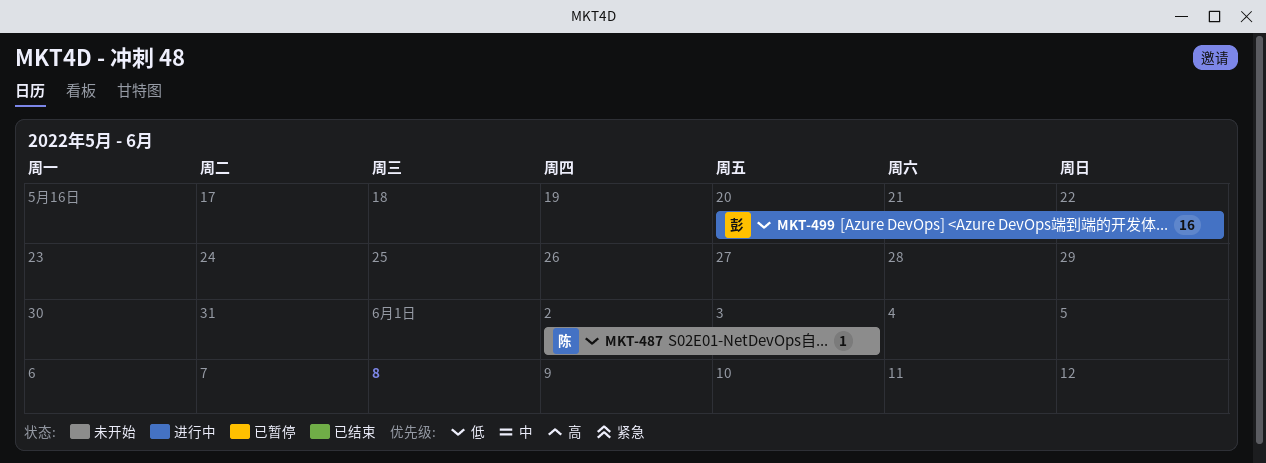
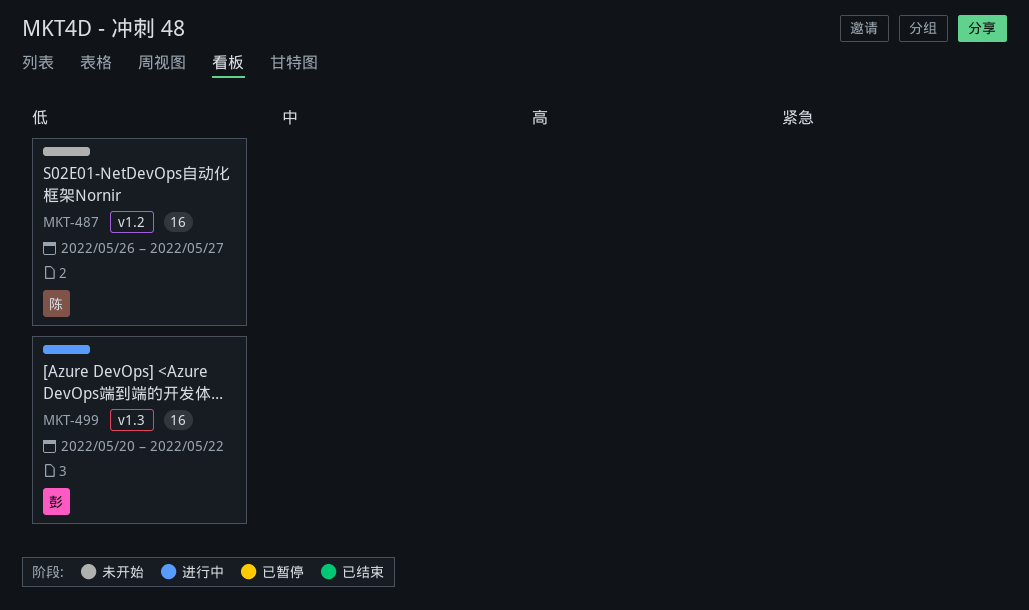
MKT-487, estimate: 1 -> 16
MKT-487, start: Jun 2 -> May 26
MKT-487, due: Jun 3 -> May 27

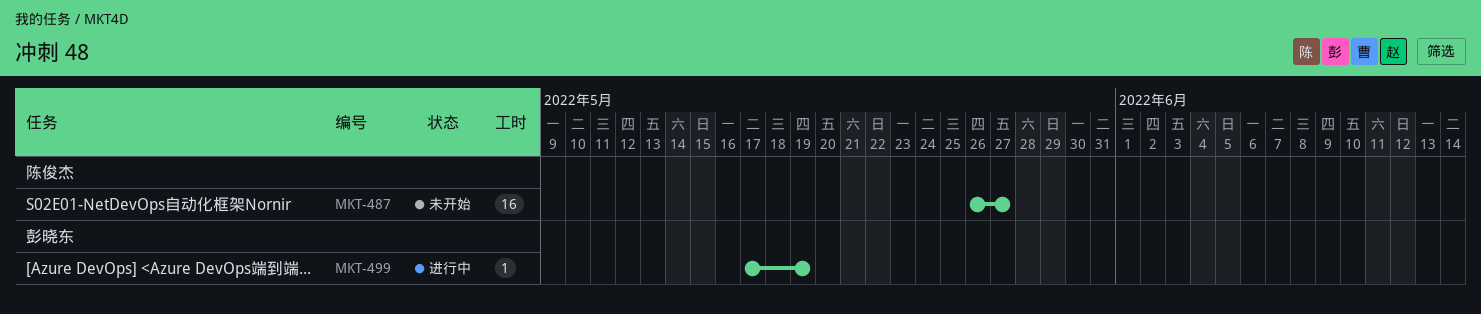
MKT-499, estimate: 16 -> 1
MKT-499, start: May 20 -> May 17
MKT-499, due: May 22 -> May 19

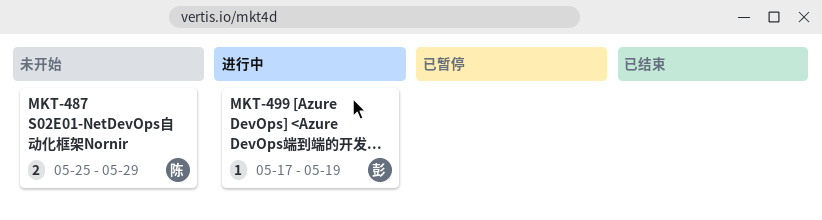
MKT-487, estimate: 16 -> 2
MKT-487, start: May 26 -> May 25
MKT-487, due: May 27 -> May 29

